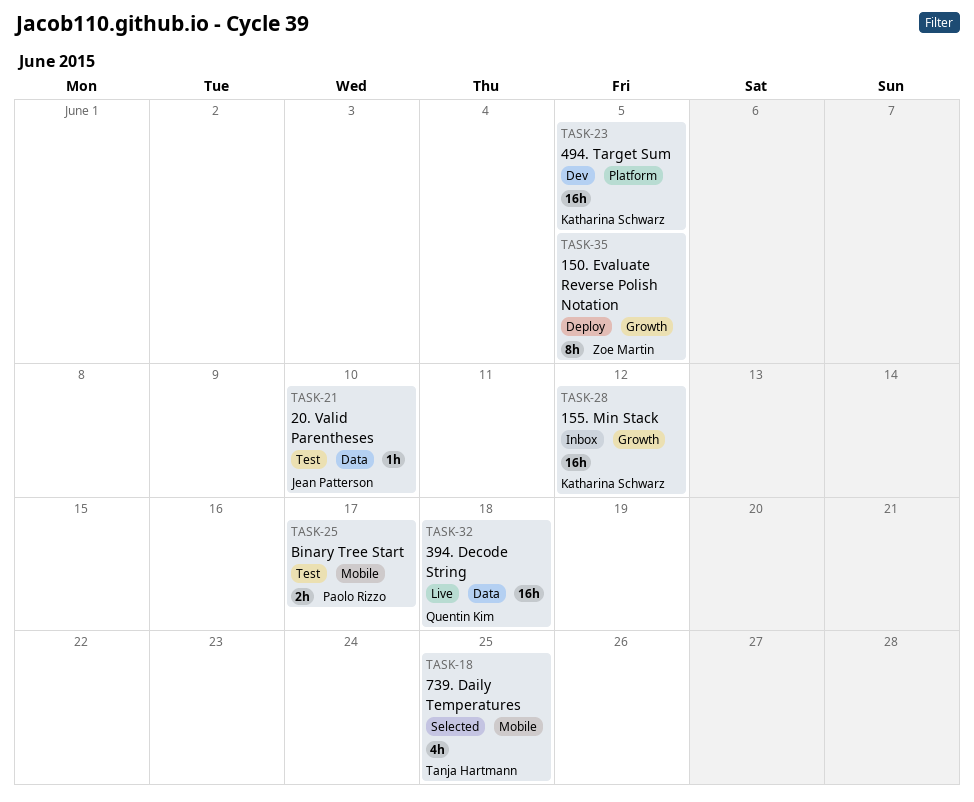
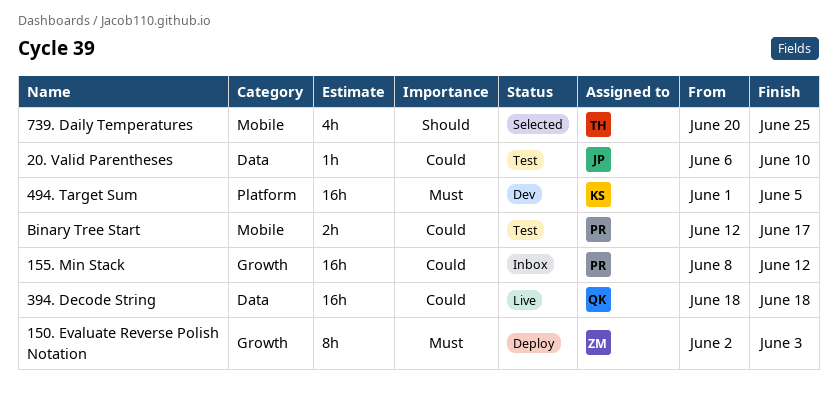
150. Evaluate Reverse Polish Notation, due: Jun 5 -> Jun 3
155. Min Stack, owner: Katharina Schwarz -> Paolo Rizzo

